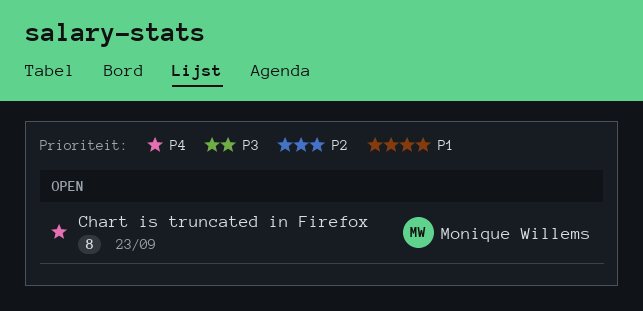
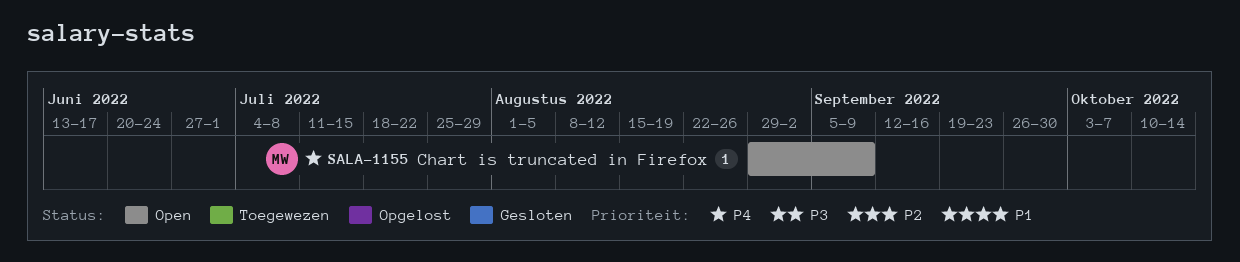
Chart is truncated in Firefox, estimate: 8 -> 1
Chart is truncated in Firefox, due: Sep 23 -> Sep 9

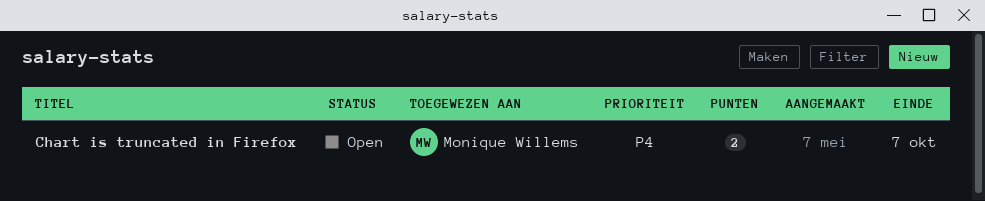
Chart is truncated in Firefox, estimate: 1 -> 2
Chart is truncated in Firefox, due: Sep 9 -> Oct 7

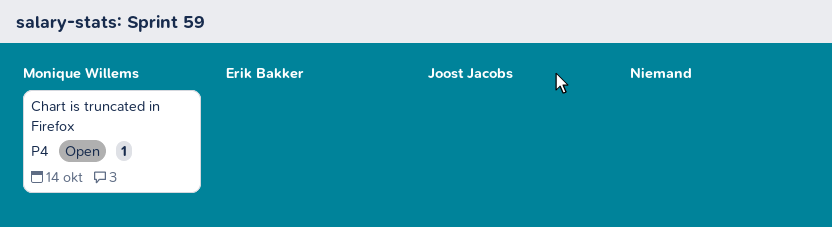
Chart is truncated in Firefox, estimate: 2 -> 1
Chart is truncated in Firefox, due: Oct 7 -> Oct 14

